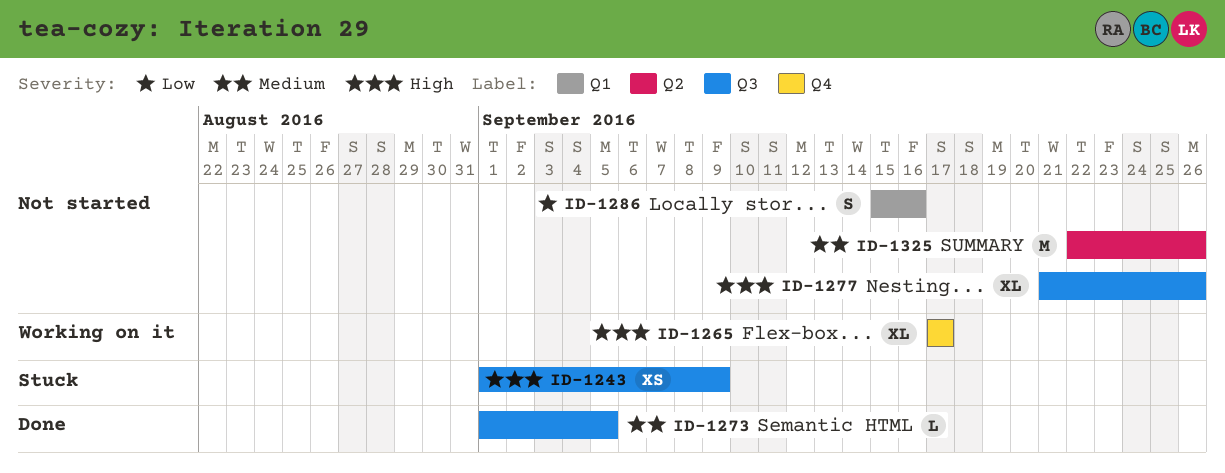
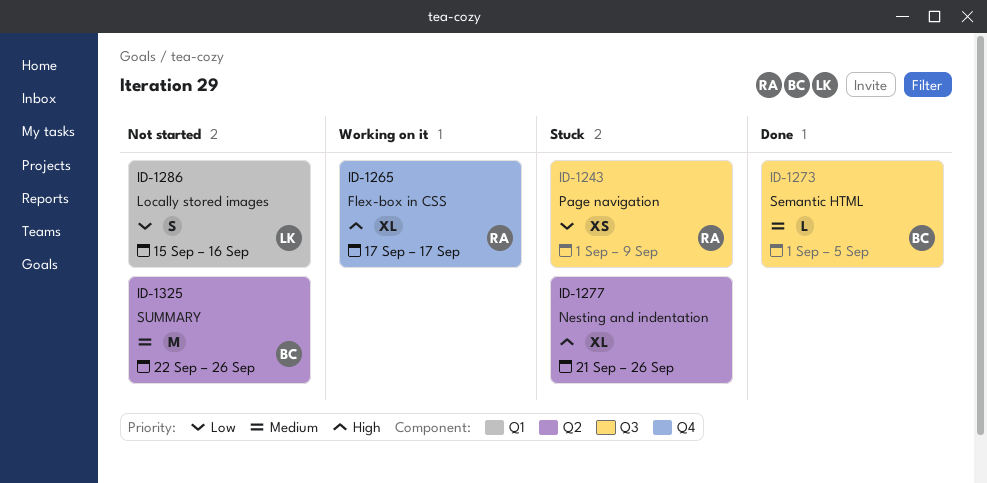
ID-1243, priority: High -> Low
ID-1277, status: Not started -> Stuck
ID-1277, label: Q3 -> Q2

